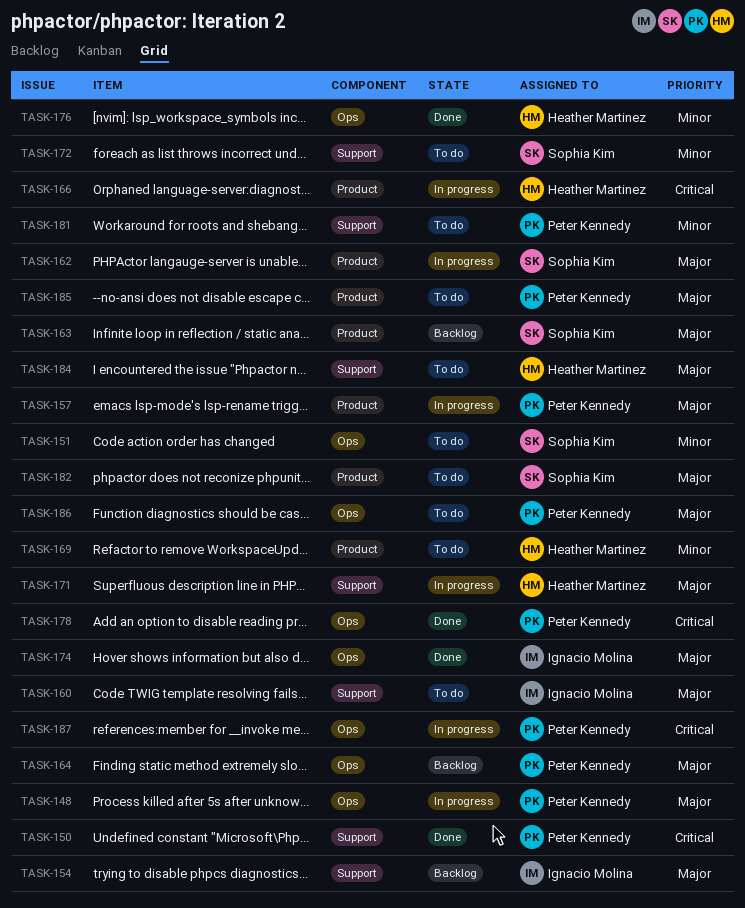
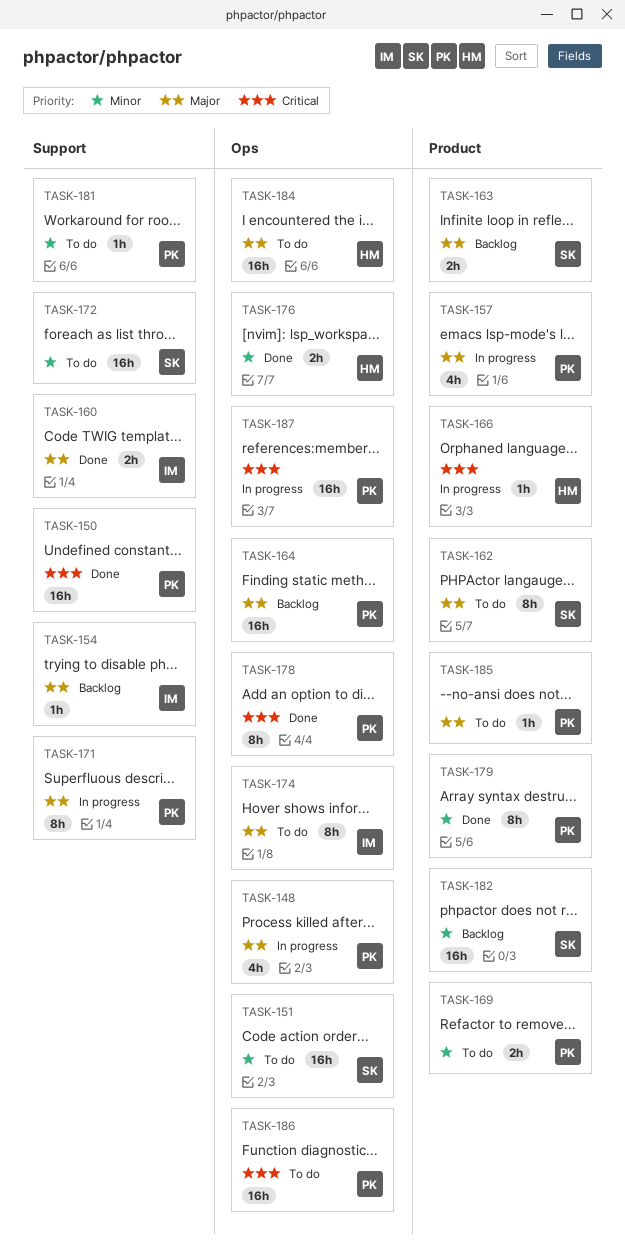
TASK-160, status: To do -> Done
TASK-162, status: In progress -> To do
TASK-169, owner: Heather Martinez -> Peter Kennedy
TASK-171, owner: Heather Martinez -> Peter Kennedy
TASK-174, status: Done -> To do
TASK-179: none -> present
TASK-182, status: To do -> Backlog
TASK-182, priority: Major -> Minor
TASK-184, label: Support -> Ops
TASK-186, priority: Major -> Critical

